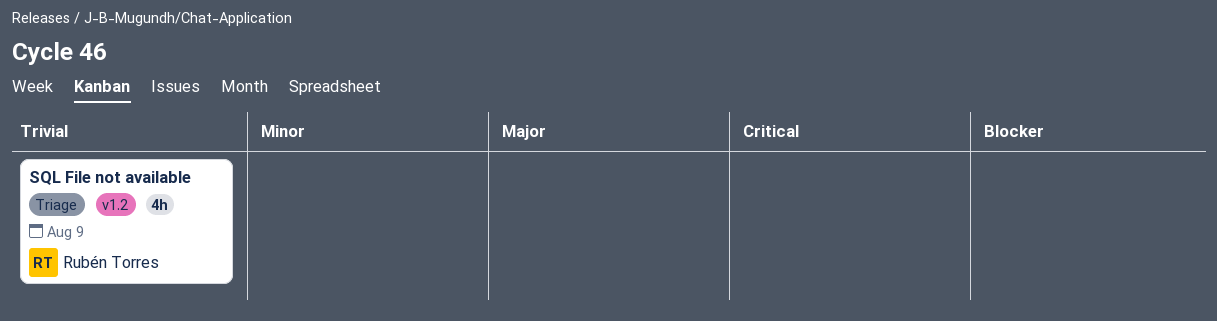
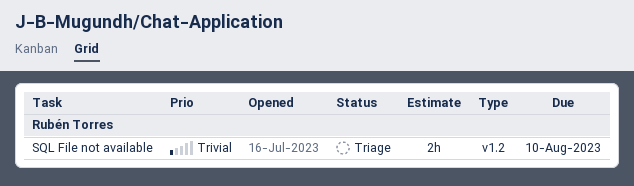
SQL File not available, estimate: 4h -> 2h
SQL File not available, due: Aug 9 -> Aug 10

